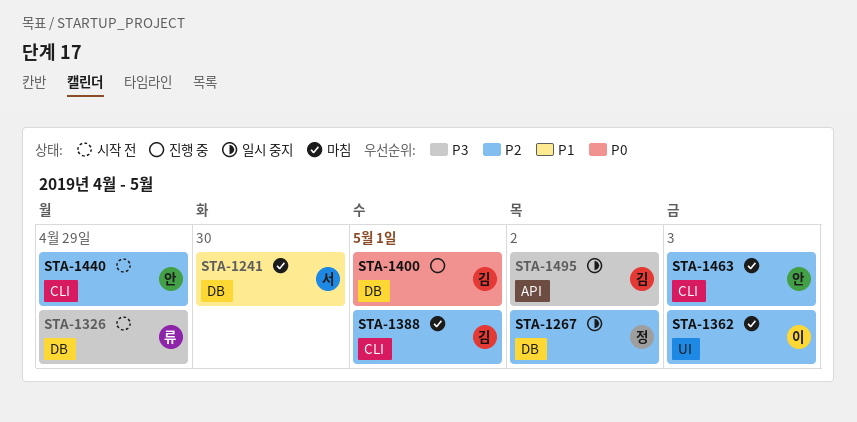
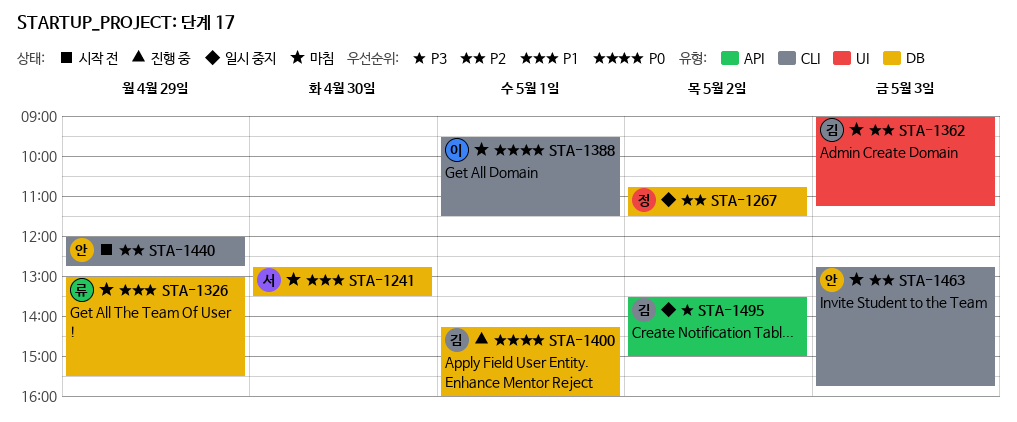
STA-1326, status: 시작 전 -> 마침
STA-1326, priority: P3 -> P1
STA-1362, owner: 이 -> 김
STA-1388, owner: 김 -> 이
STA-1388, priority: P2 -> P0

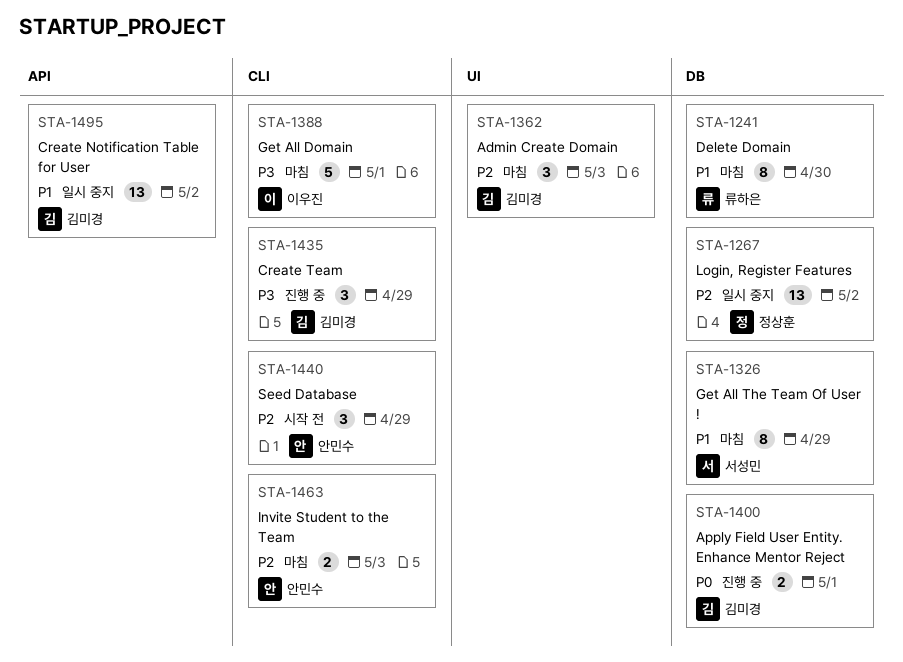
STA-1241, owner: 서성민 -> 류하은
STA-1326, owner: 류하은 -> 서성민
STA-1388, priority: P0 -> P3
STA-1435: none -> present
STA-1495, priority: P3 -> P1

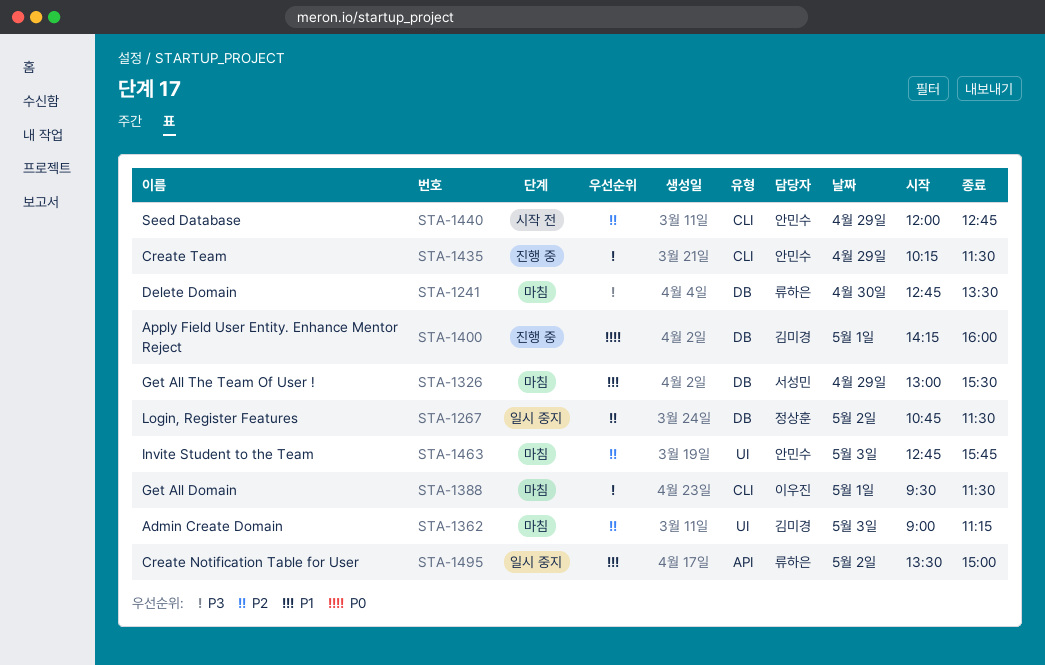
STA-1241, priority: P1 -> P3
STA-1435, owner: 김미경 -> 안민수
STA-1463, label: CLI -> UI
STA-1495, owner: 김미경 -> 류하은

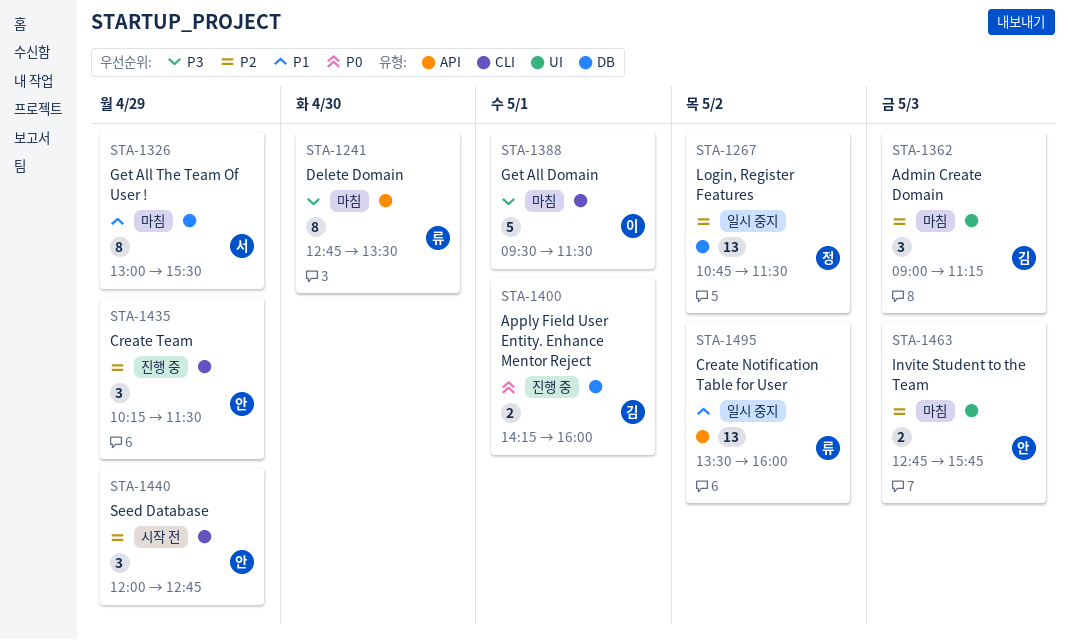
STA-1241, label: DB -> API
STA-1435, priority: P3 -> P2
STA-1495, ends: 15:00 -> 16:00

